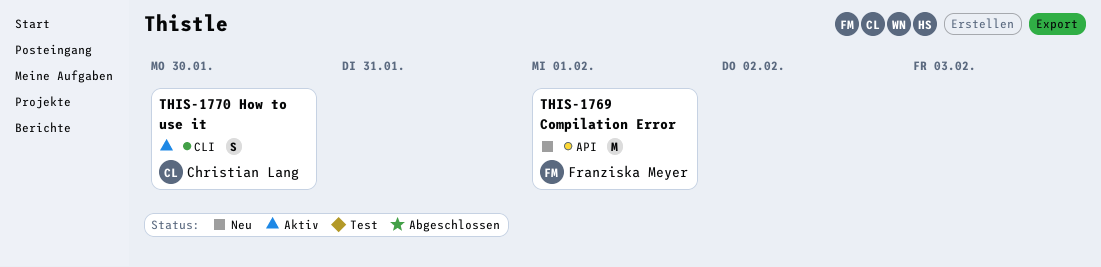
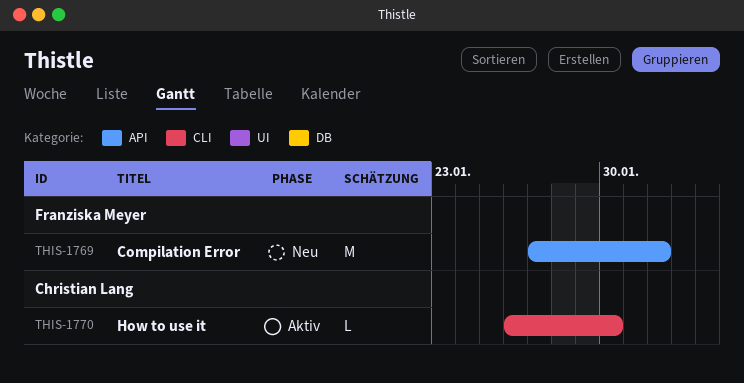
THIS-1770, estimate: S -> L

